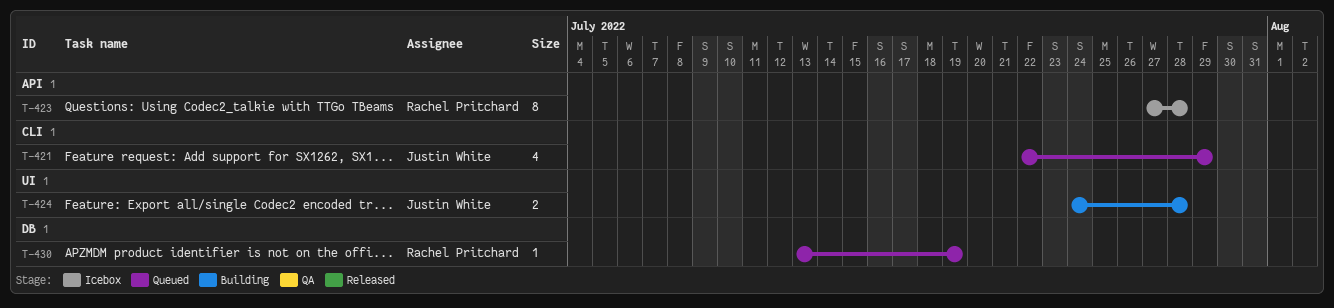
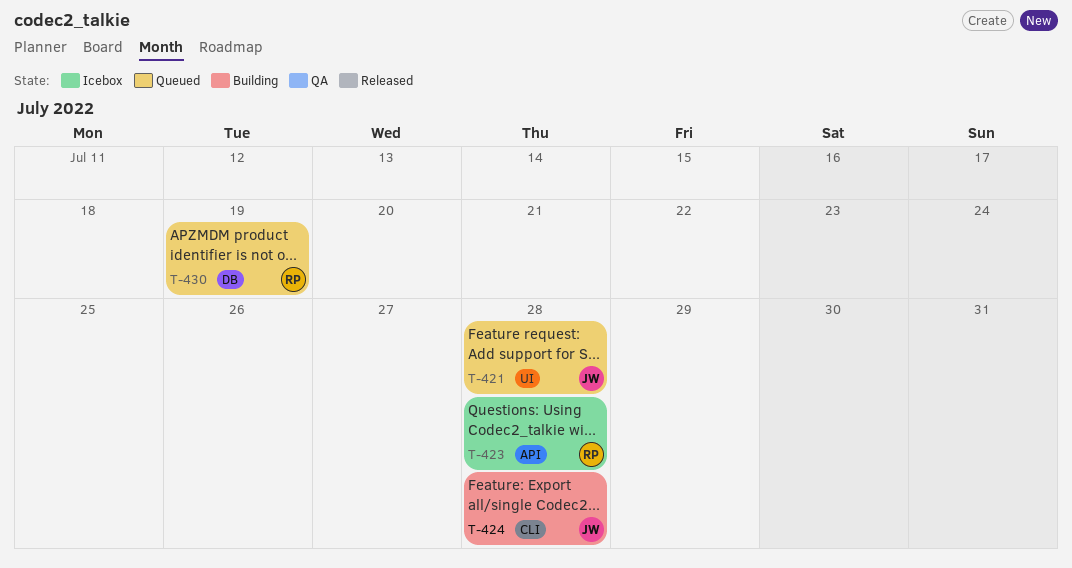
T-421, label: CLI -> UI
T-421, due: Jul 29 -> Jul 28
T-424, label: UI -> CLI

